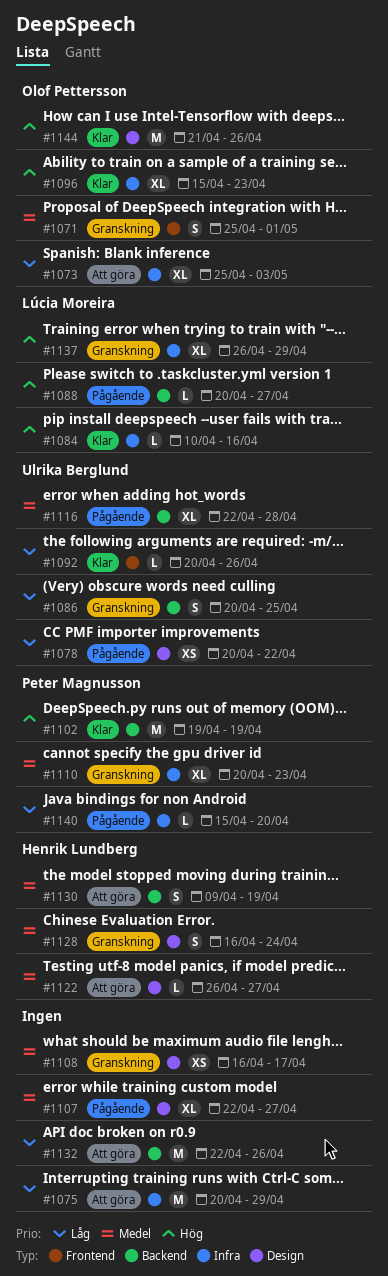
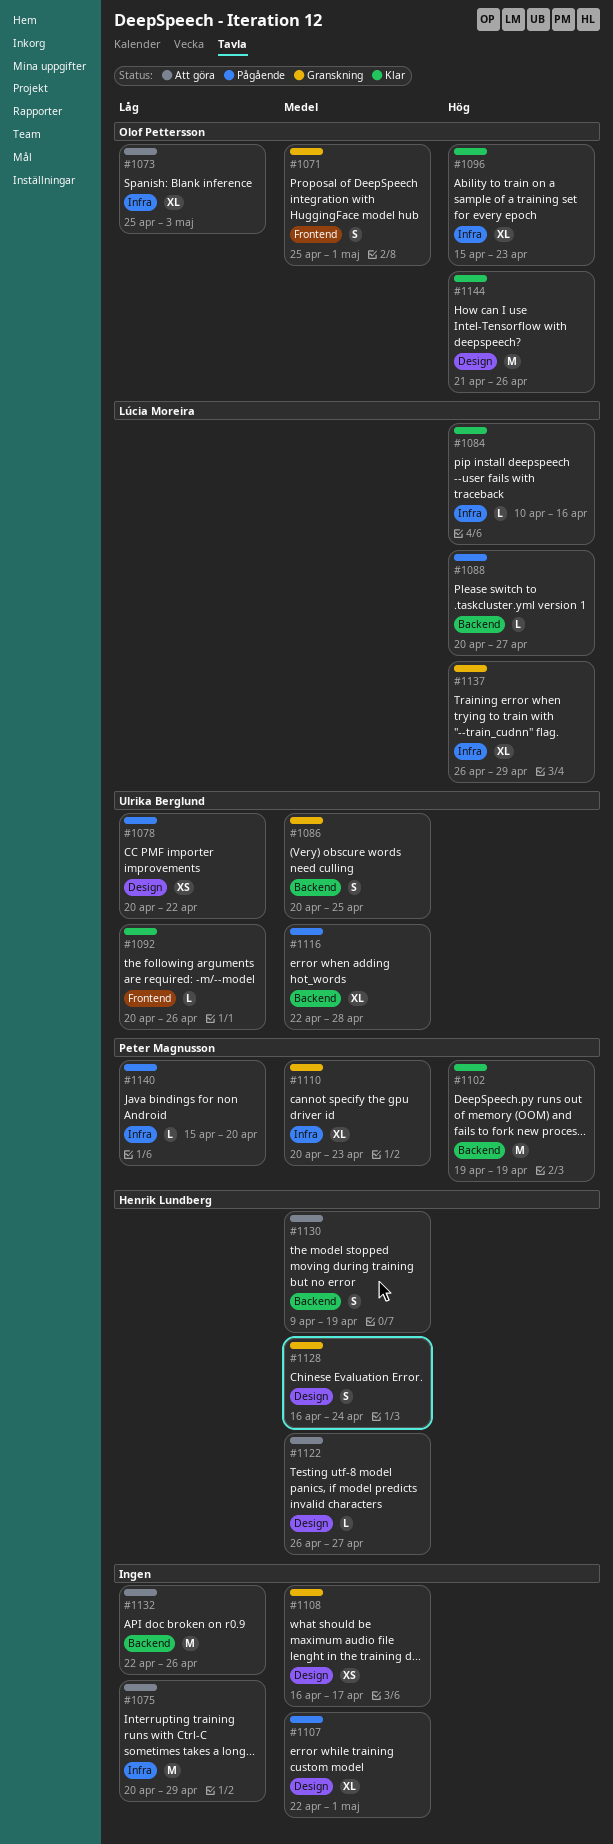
#1086, priority: Låg -> Medel
#1107, due: Apr 27 -> May 1

